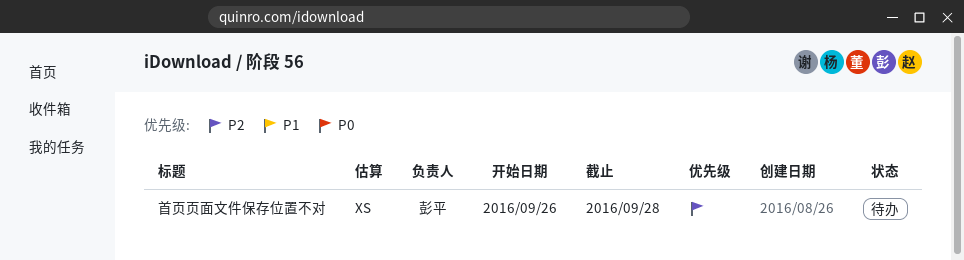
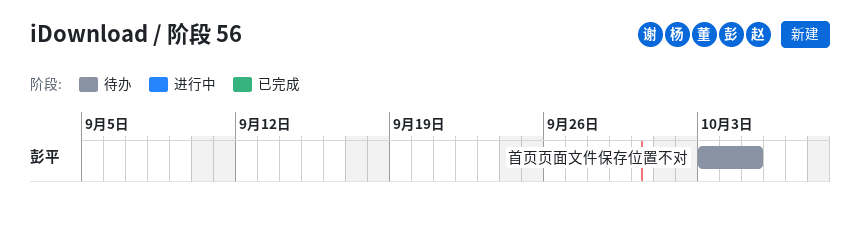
首页页面文件保存位置不对, start: Sep 26 -> Oct 3
首页页面文件保存位置不对, due: Sep 28 -> Oct 5

